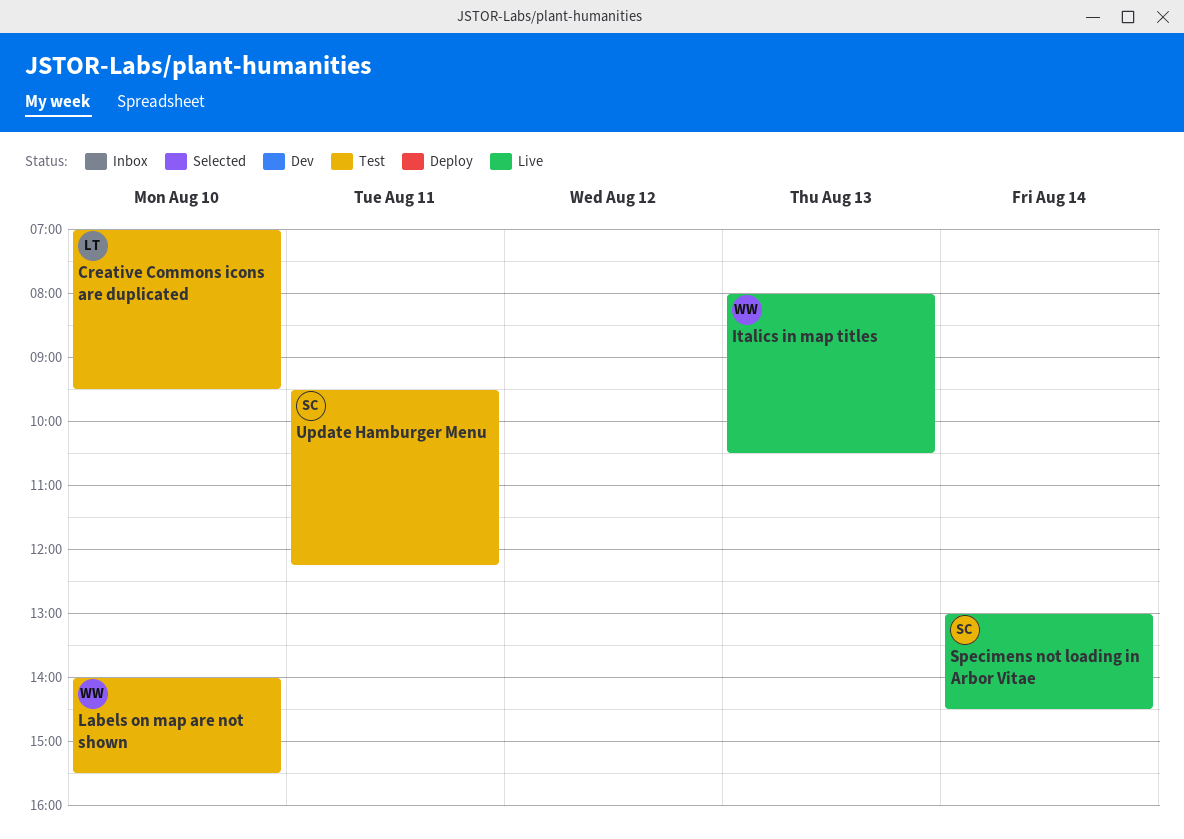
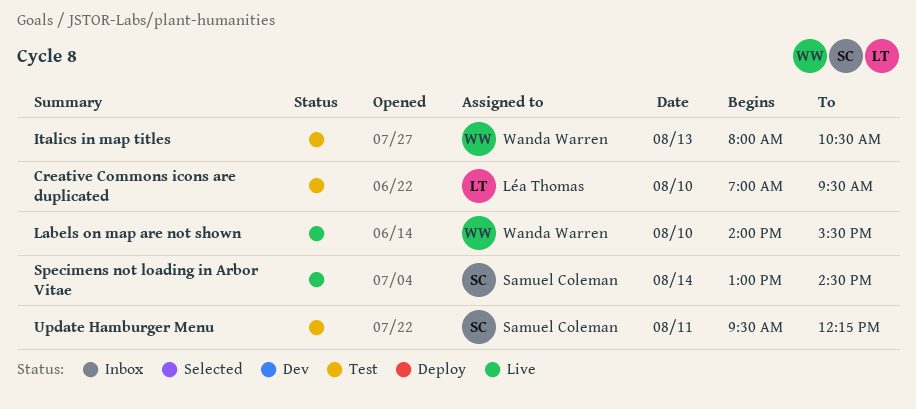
Italics in map titles, status: Live -> Test
Labels on map are not shown, status: Test -> Live

